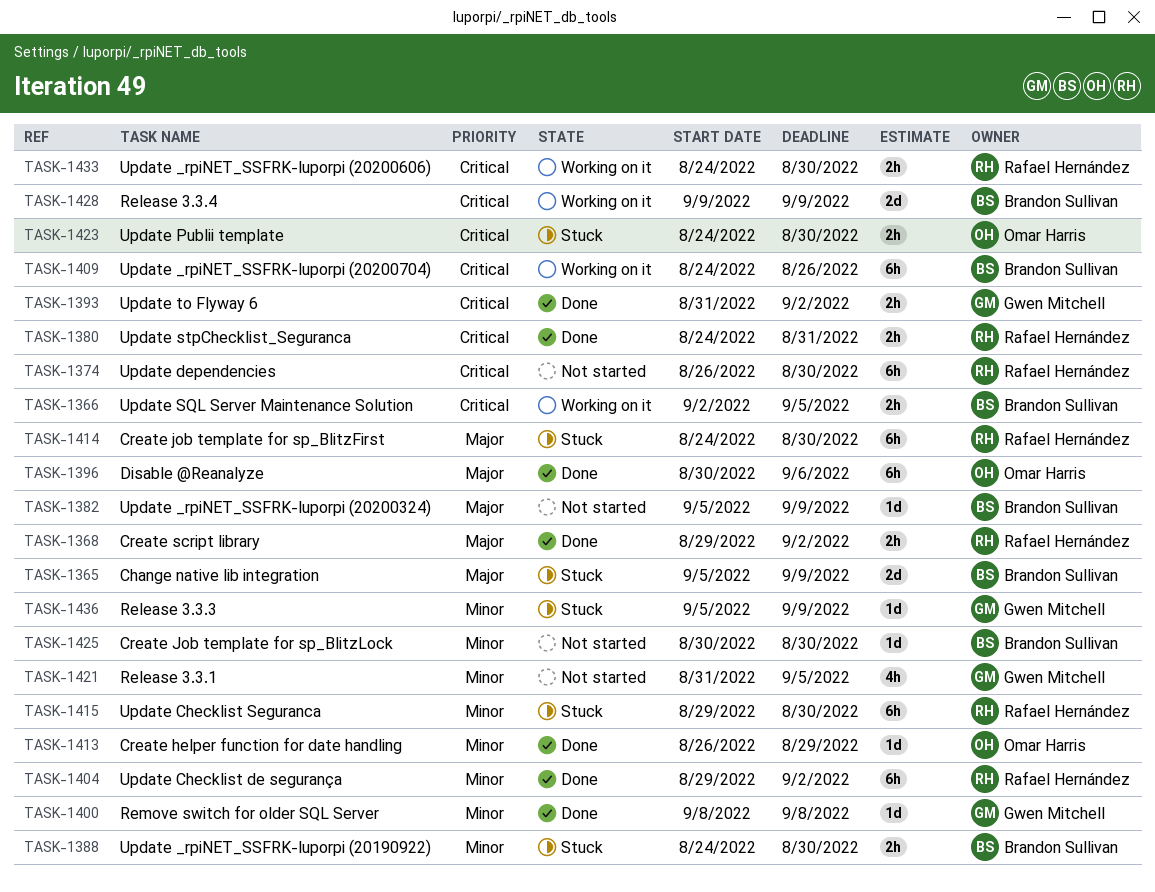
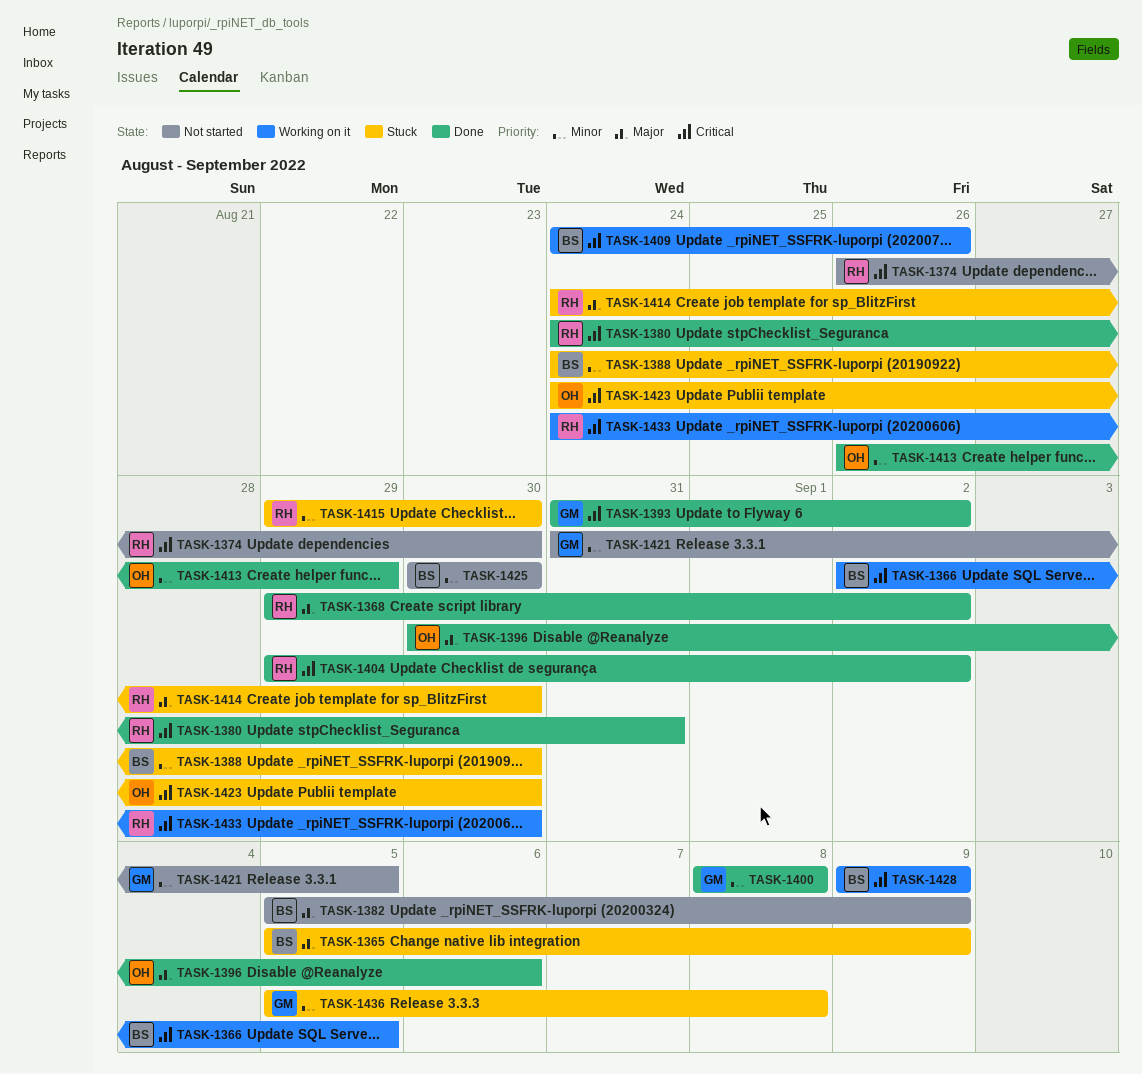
TASK-1404, priority: Minor -> Critical
TASK-1436, due: Sep 9 -> Sep 8

